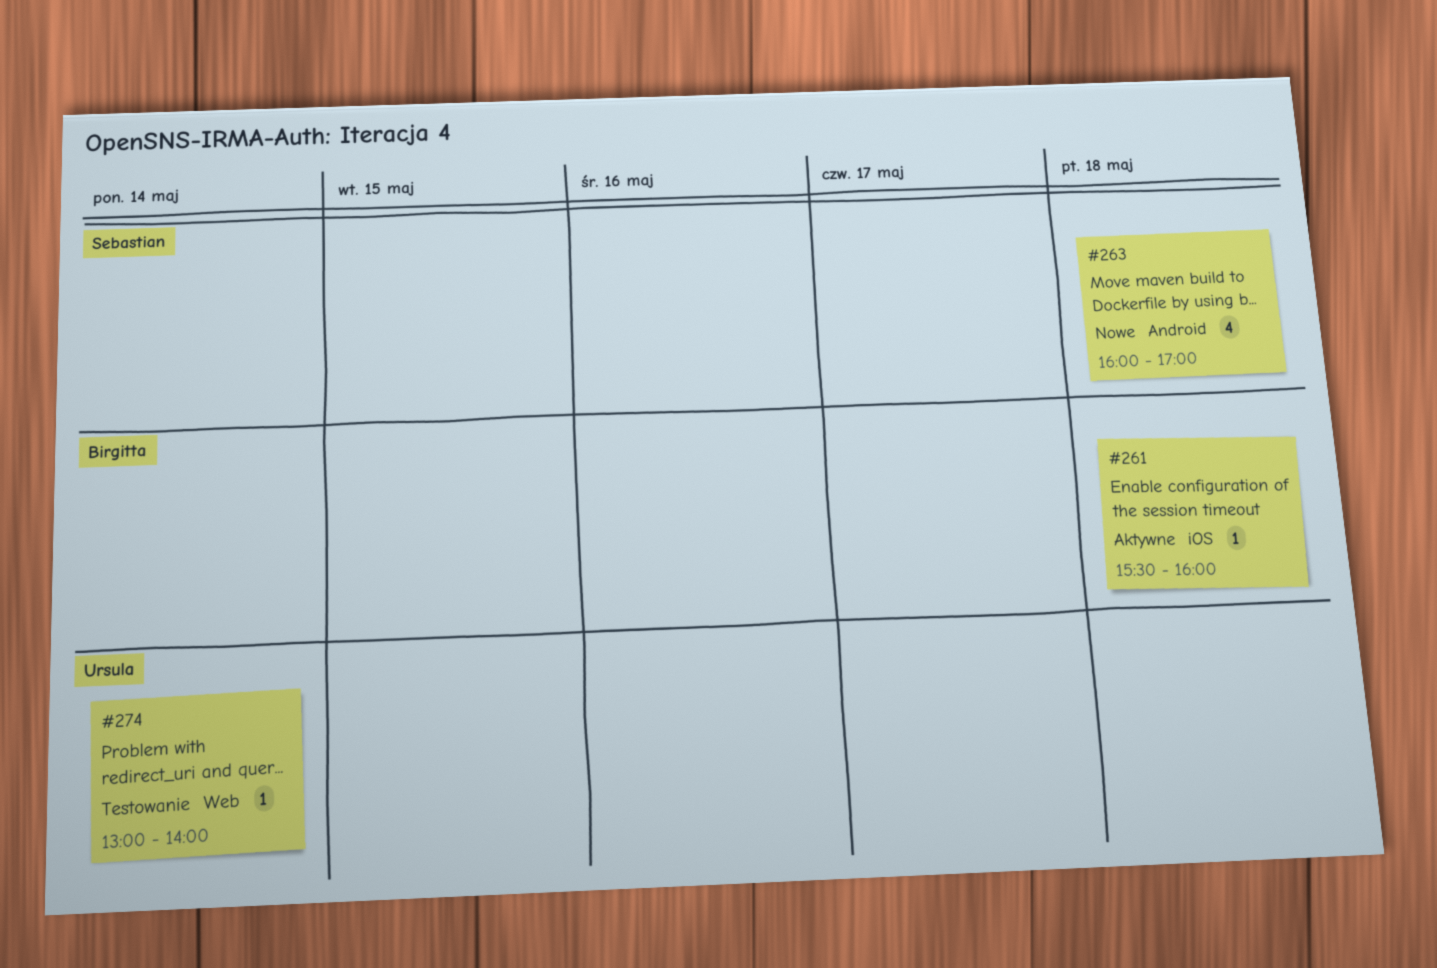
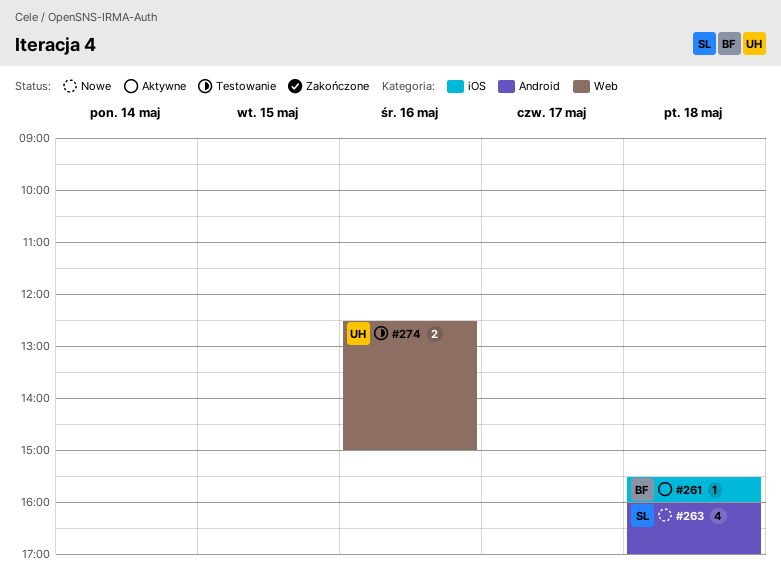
#274, estimate: 1 -> 2
#274, day: May 14 -> May 16
#274, begins: 13:00 -> 12:30
#274, ends: 14:00 -> 15:00

